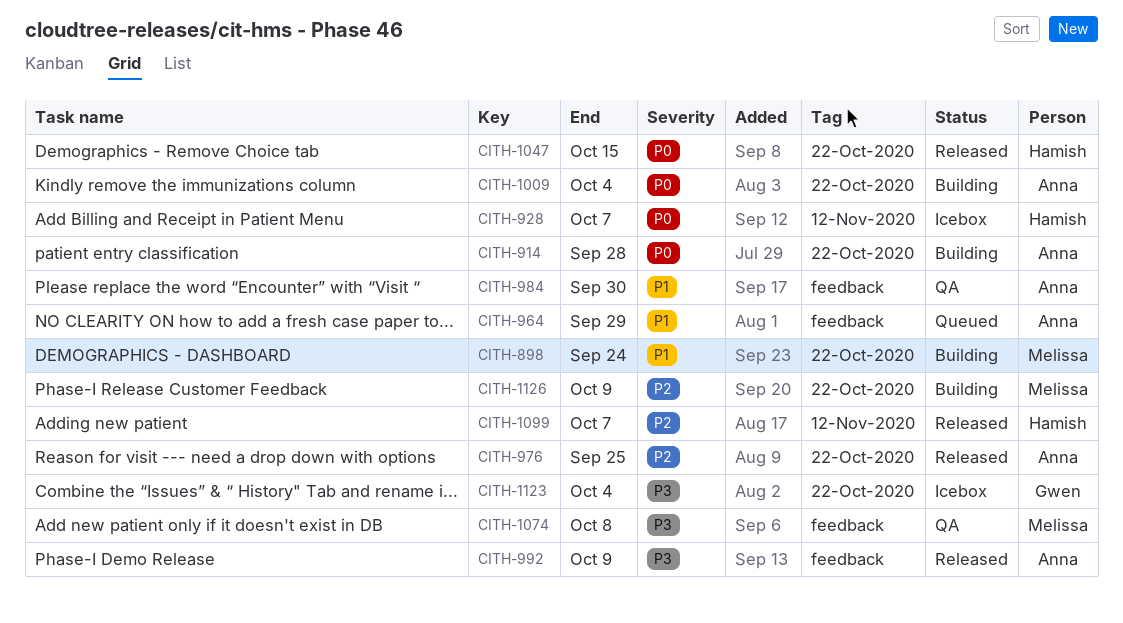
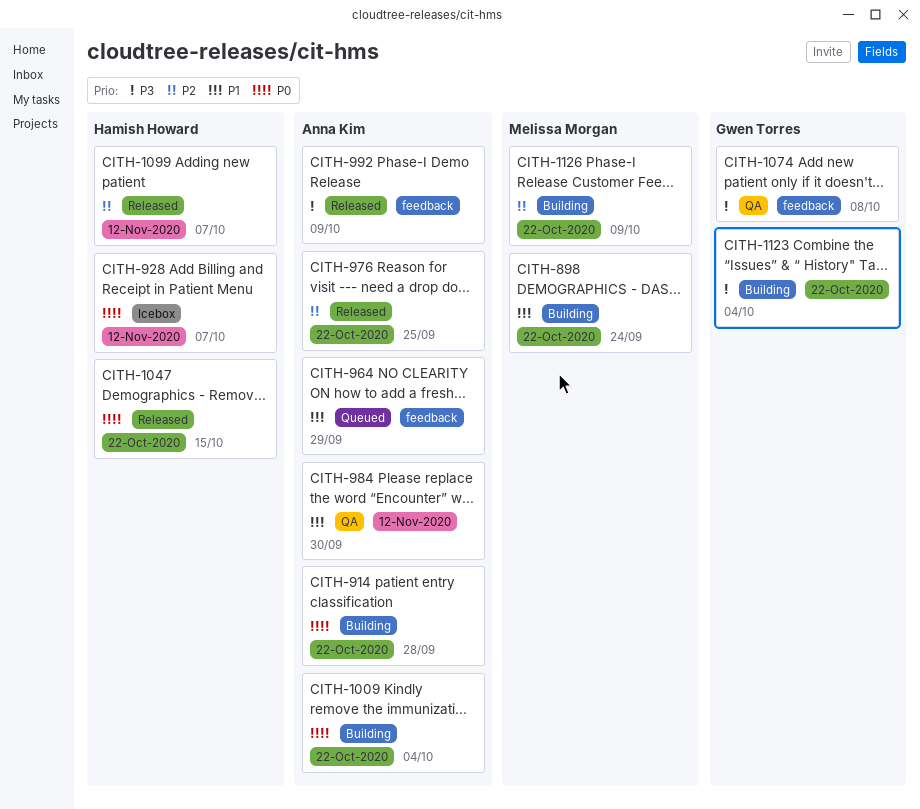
CITH-984, label: feedback -> 12-Nov-2020
CITH-1074, owner: Melissa Morgan -> Gwen Torres
CITH-1123, status: Icebox -> Building

